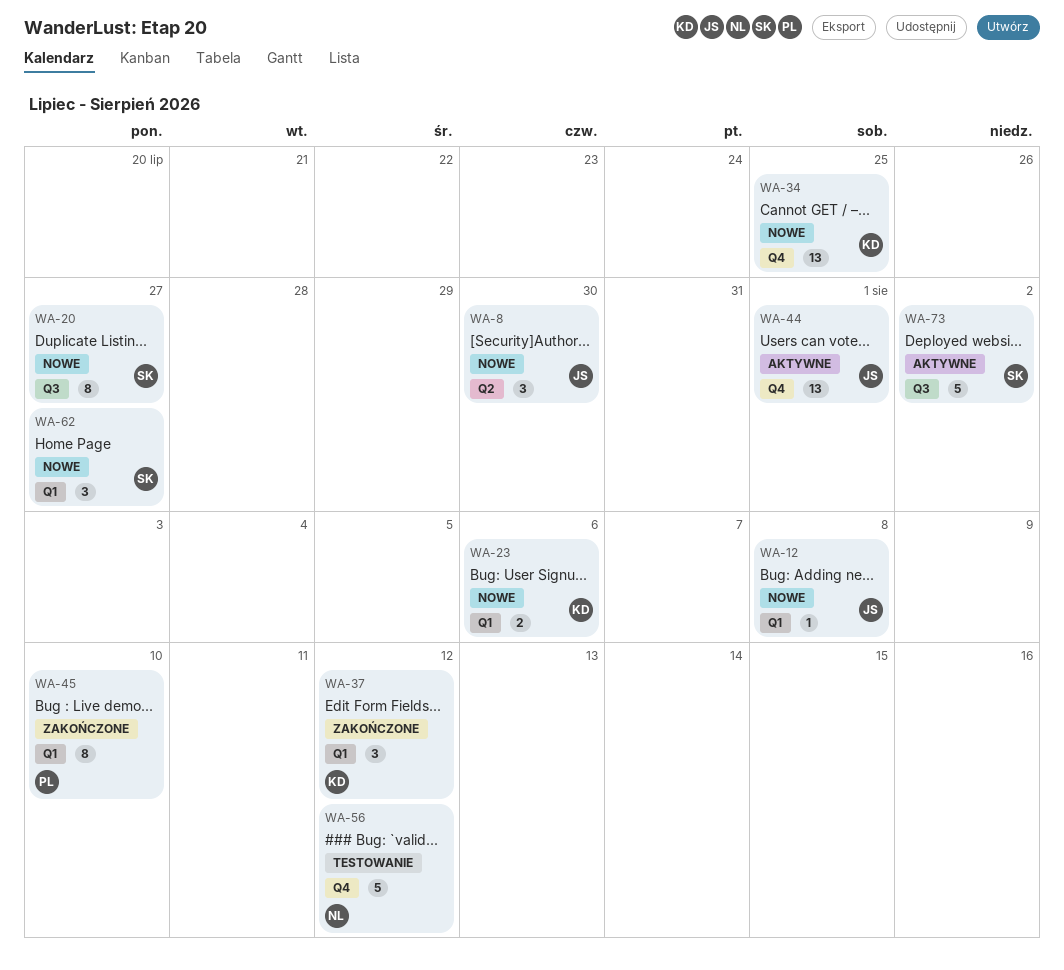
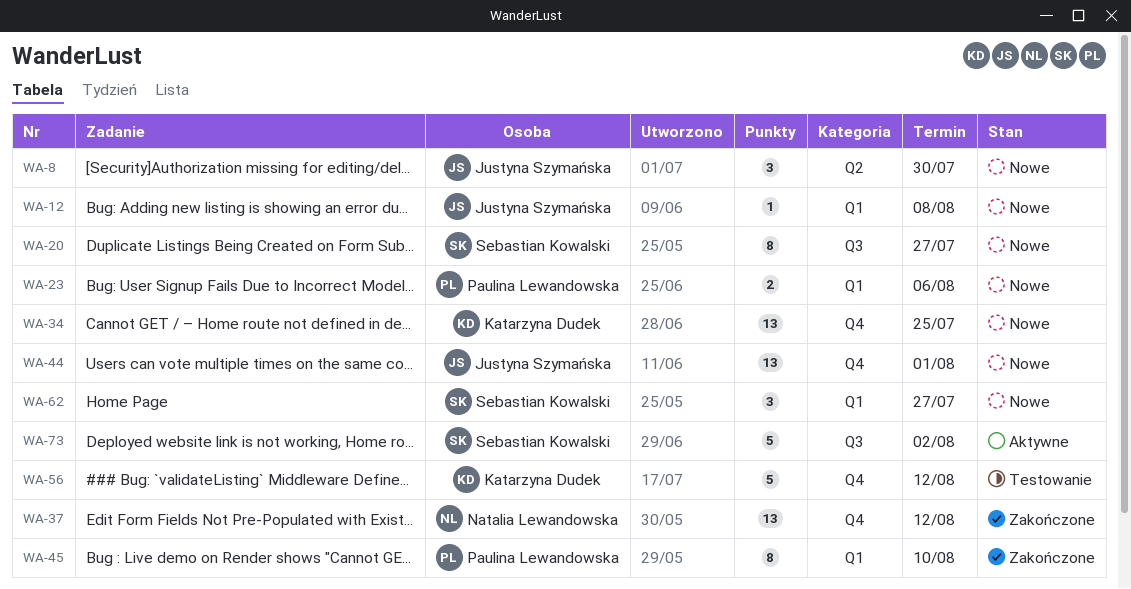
WA-23, owner: Katarzyna Dudek -> Paulina Lewandowska
WA-37, owner: Katarzyna Dudek -> Natalia Lewandowska
WA-37, label: Q1 -> Q4
WA-37, estimate: 3 -> 13
WA-44, status: Aktywne -> Nowe
WA-56, owner: Natalia Lewandowska -> Katarzyna Dudek

